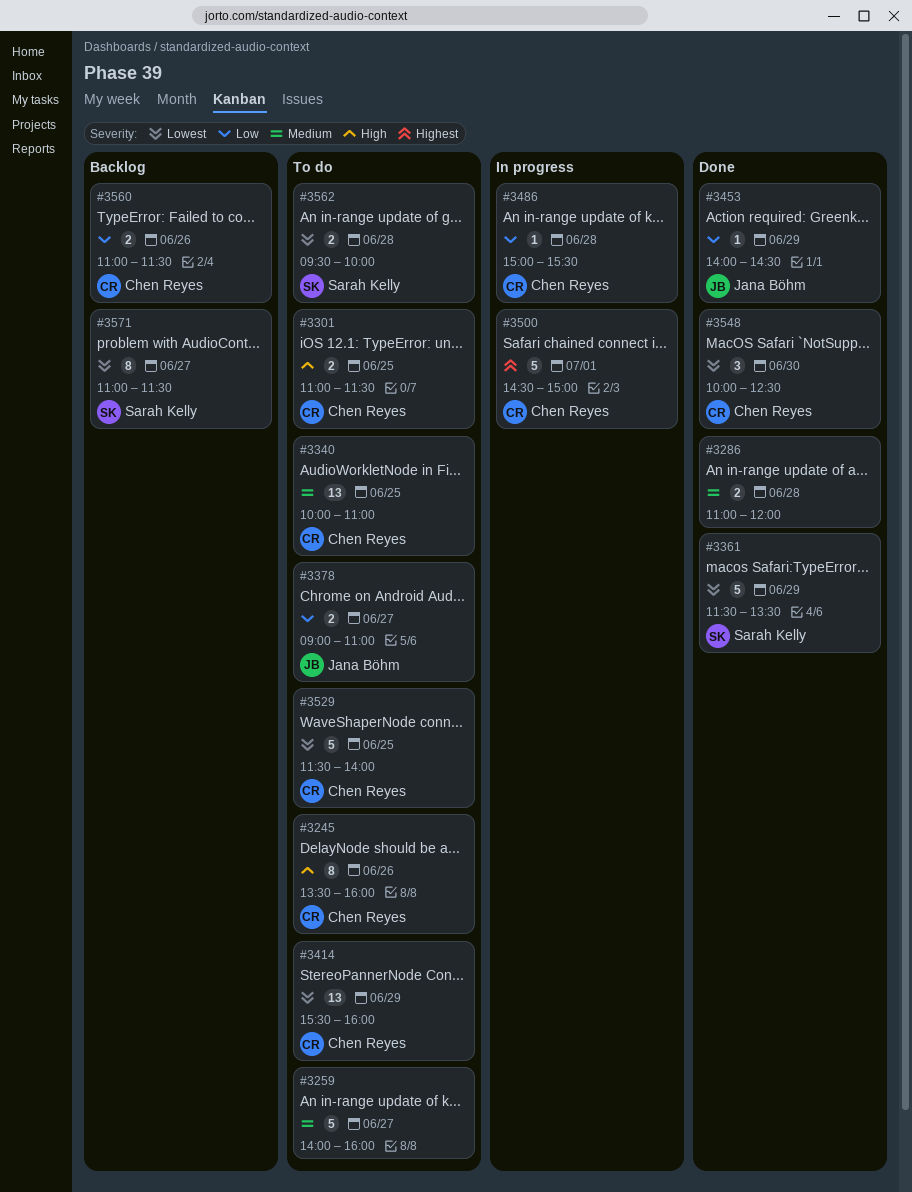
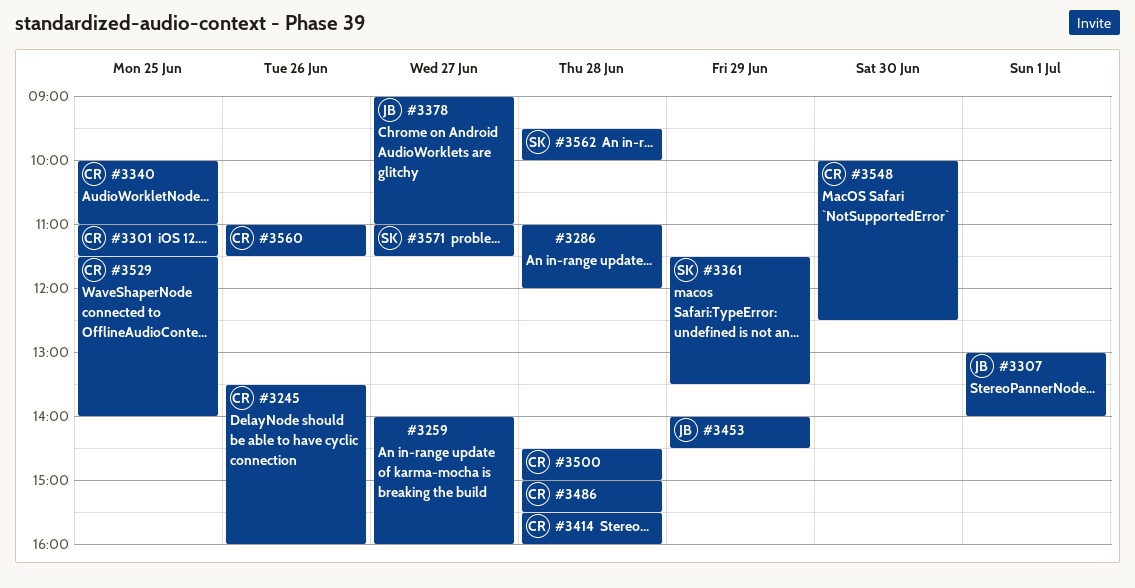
#3307: none -> present
#3414, day: Jun 29 -> Jun 28
#3500, day: Jul 1 -> Jun 28

